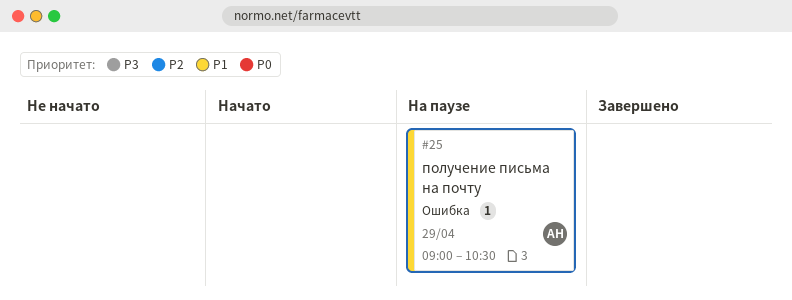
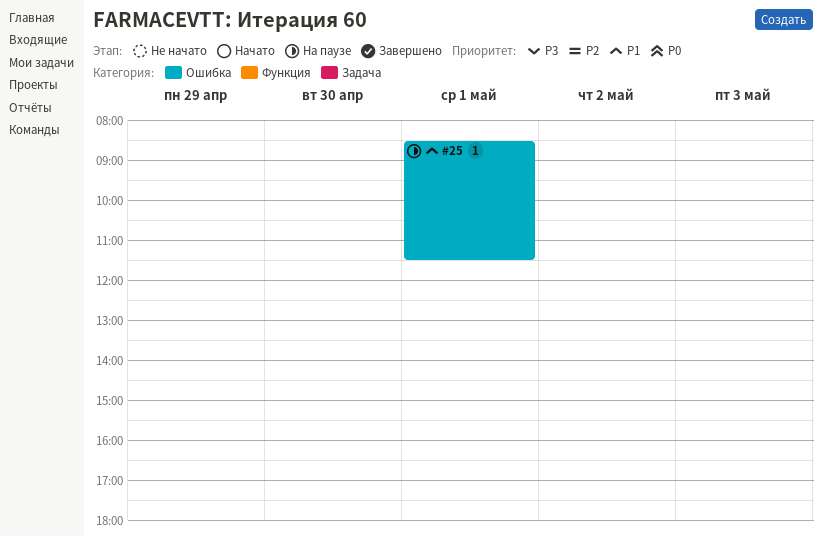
#25, day: Apr 29 -> May 1
#25, begins: 09:00 -> 08:30
#25, ends: 10:30 -> 11:30

